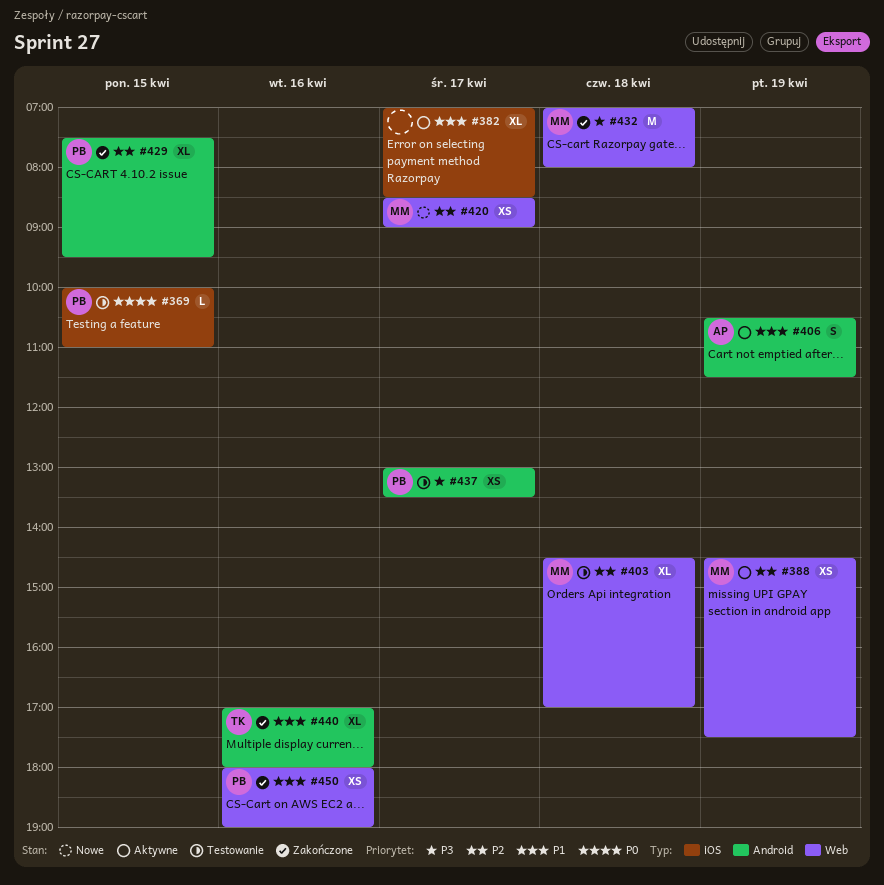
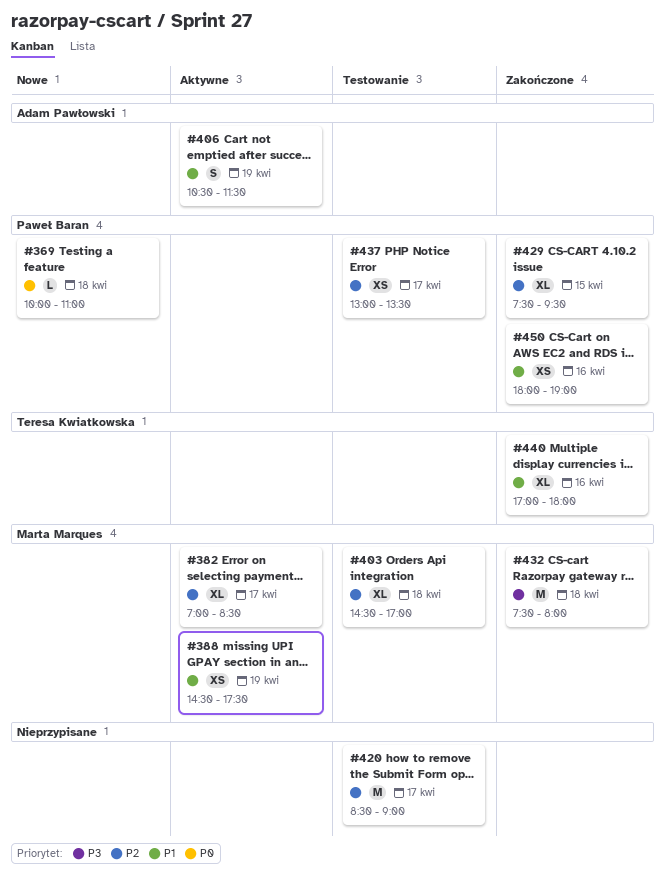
#369, status: Testowanie -> Nowe
#369, day: Apr 15 -> Apr 18
#382, owner: none -> Marta Marques
#382, priority: P1 -> P2
#388, priority: P2 -> P1
#420, status: Nowe -> Testowanie
#420, owner: Marta Marques -> none
#420, estimate: XS -> M
#432, begins: 07:00 -> 07:30
#437, priority: P3 -> P2

